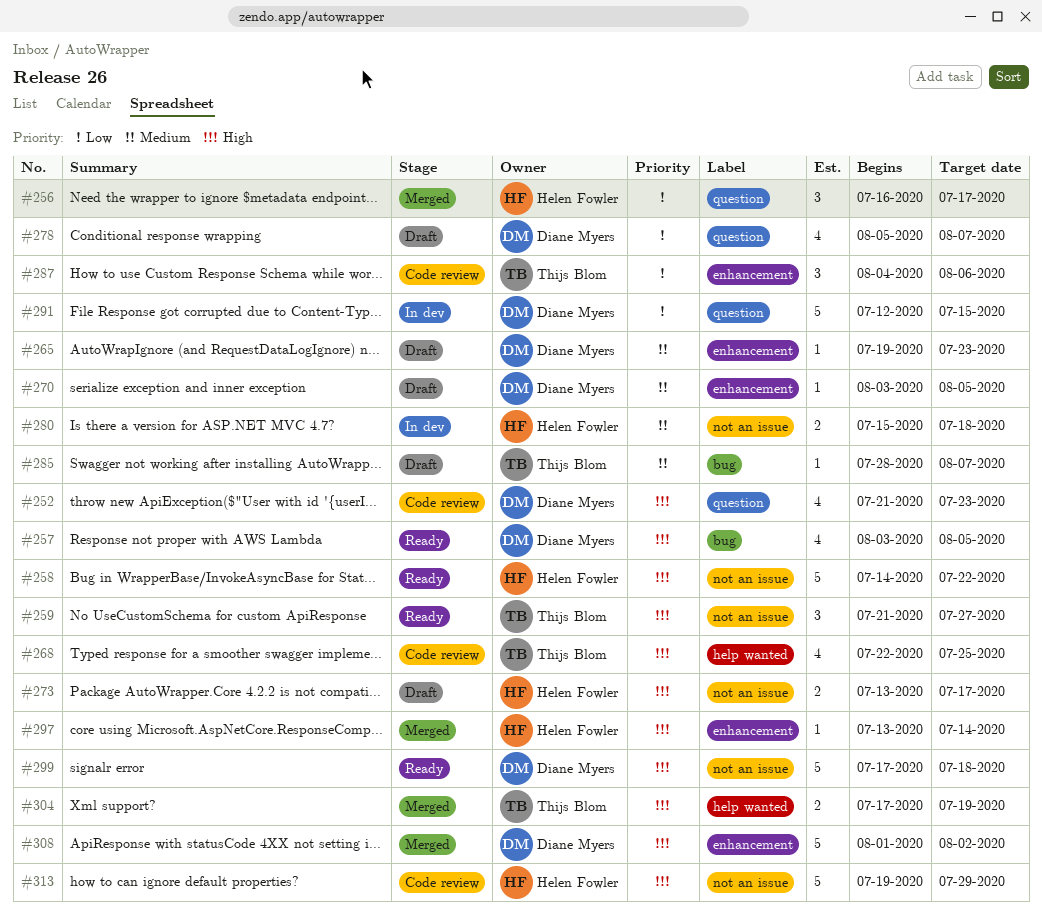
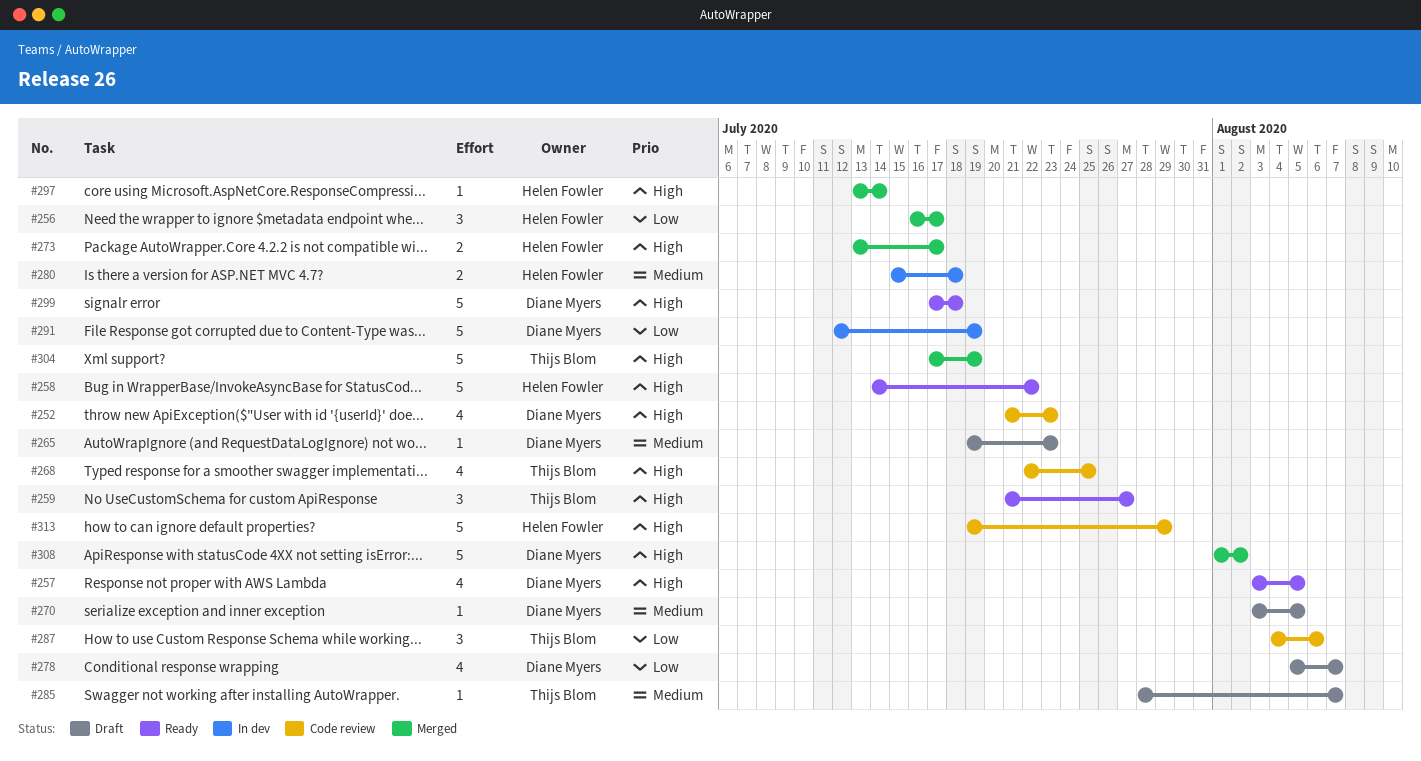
#273, status: Draft -> Merged
#291, due: Jul 15 -> Jul 19
#304, estimate: 2 -> 5

